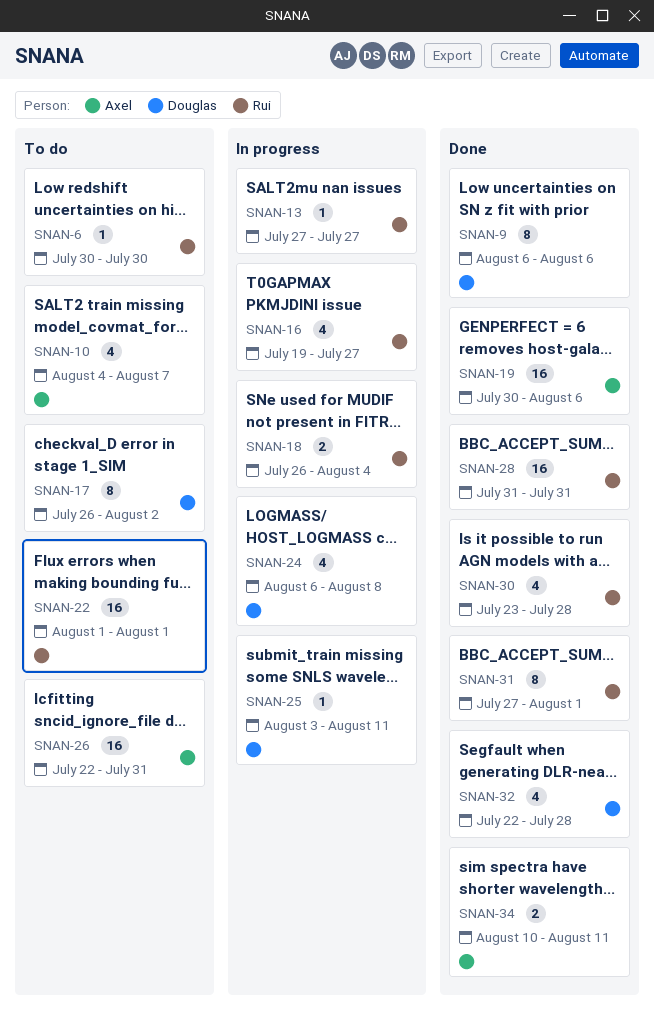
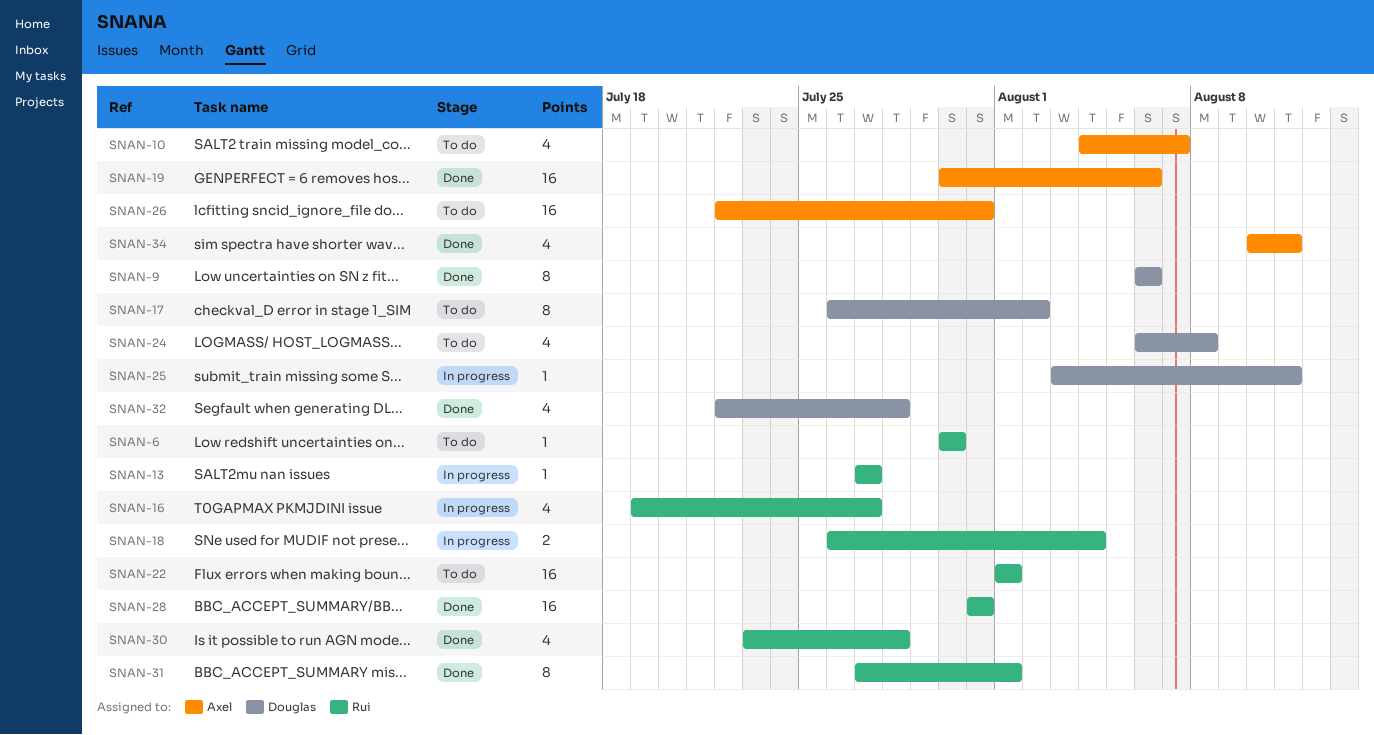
SNAN-24, status: In progress -> To do
SNAN-34, estimate: 2 -> 4

